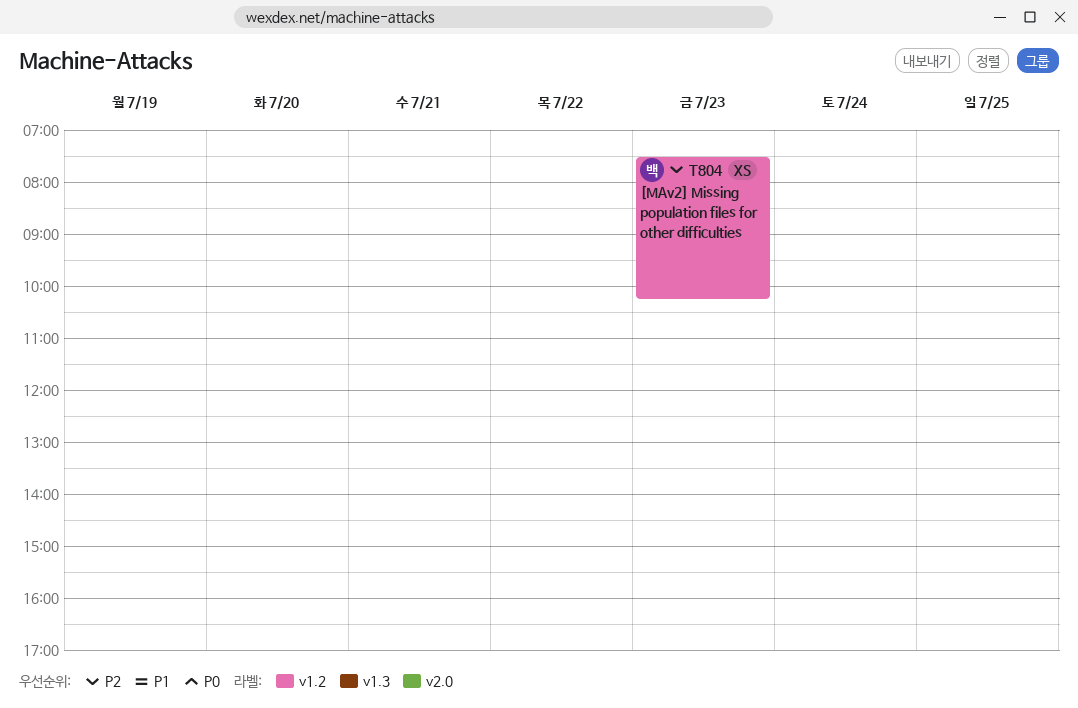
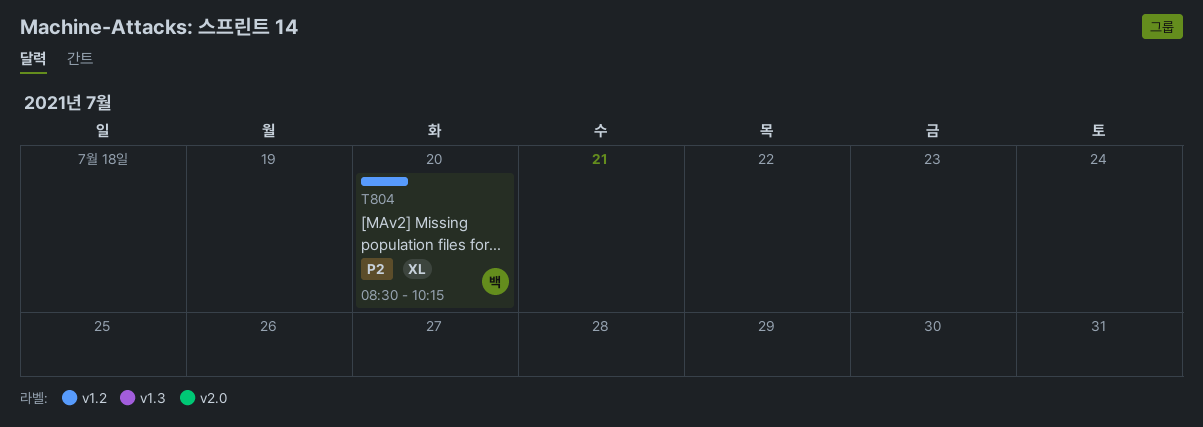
T804, estimate: XS -> XL
T804, day: Jul 23 -> Jul 20
T804, begins: 07:30 -> 08:30

